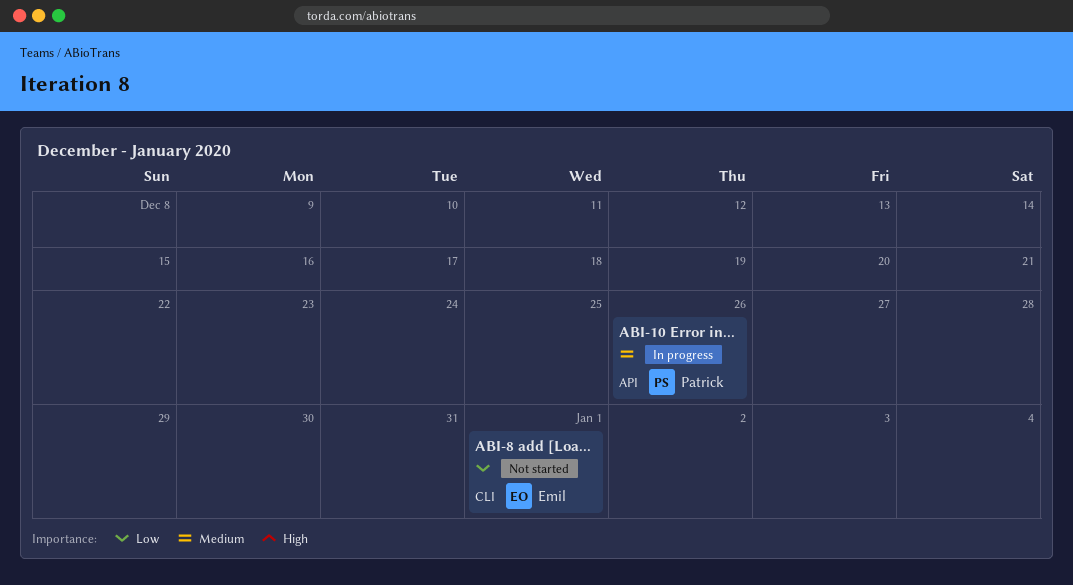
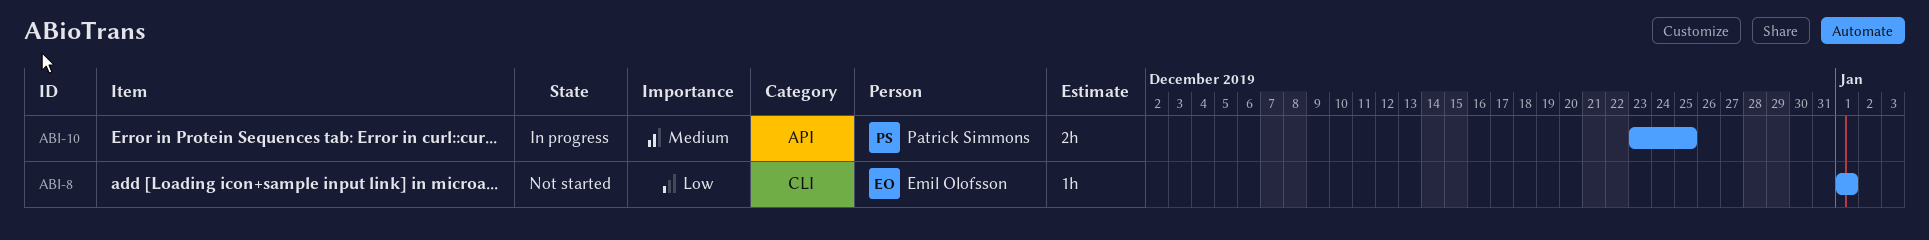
ABI-10, due: Dec 26 -> Dec 25

